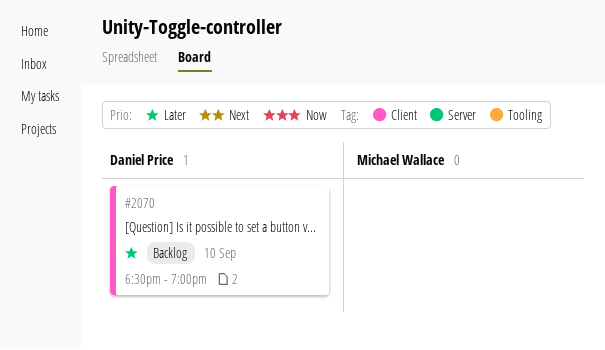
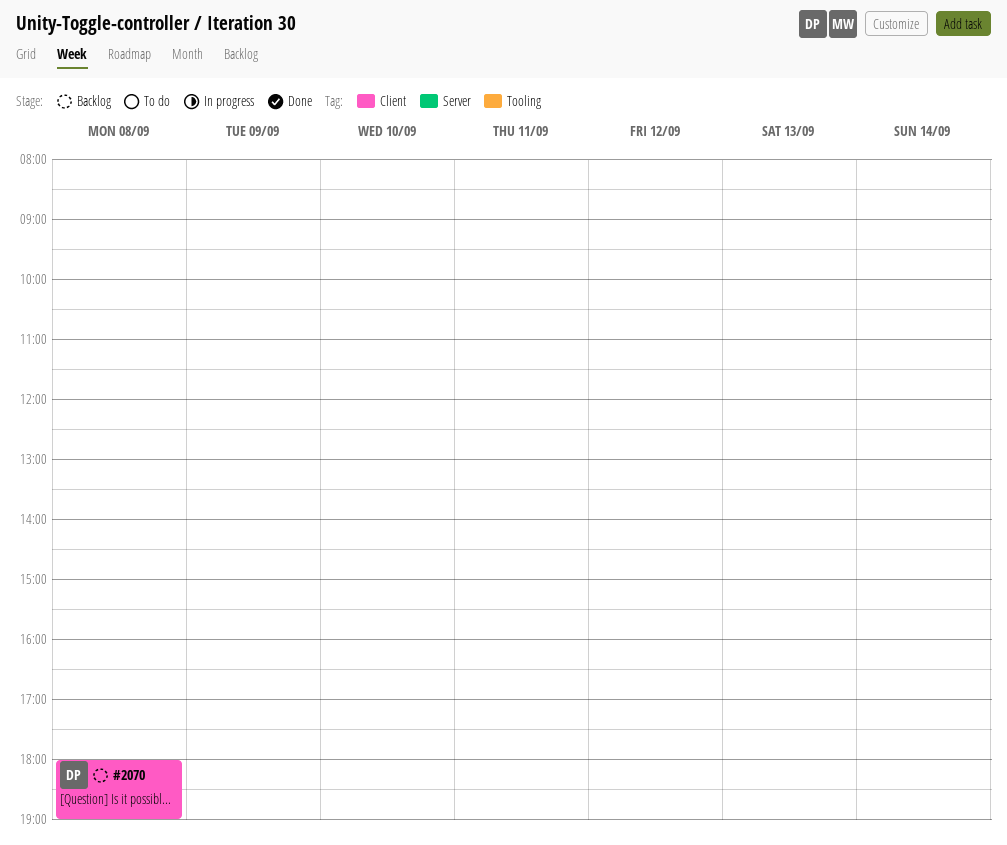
#2070, day: Sep 10 -> Sep 8
#2070, begins: 18:30 -> 18:00

